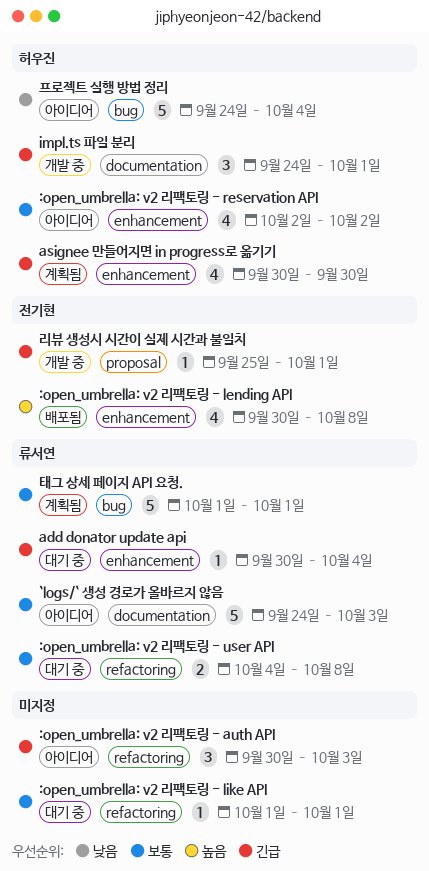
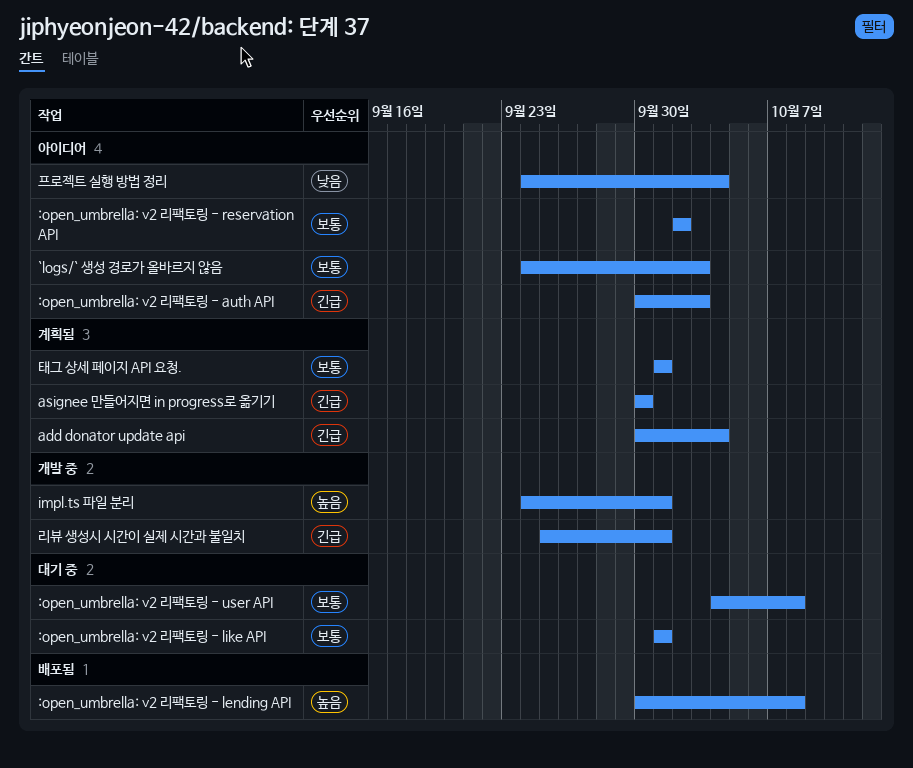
add donator update api, status: 대기 중 -> 계획됨
impl.ts 파일 분리, priority: 긴급 -> 높음

